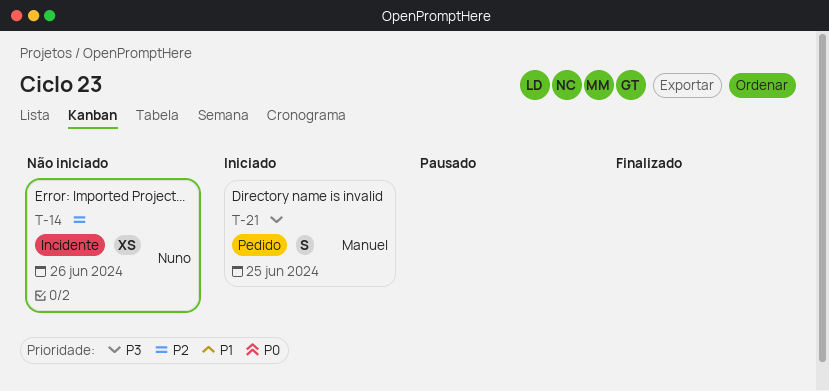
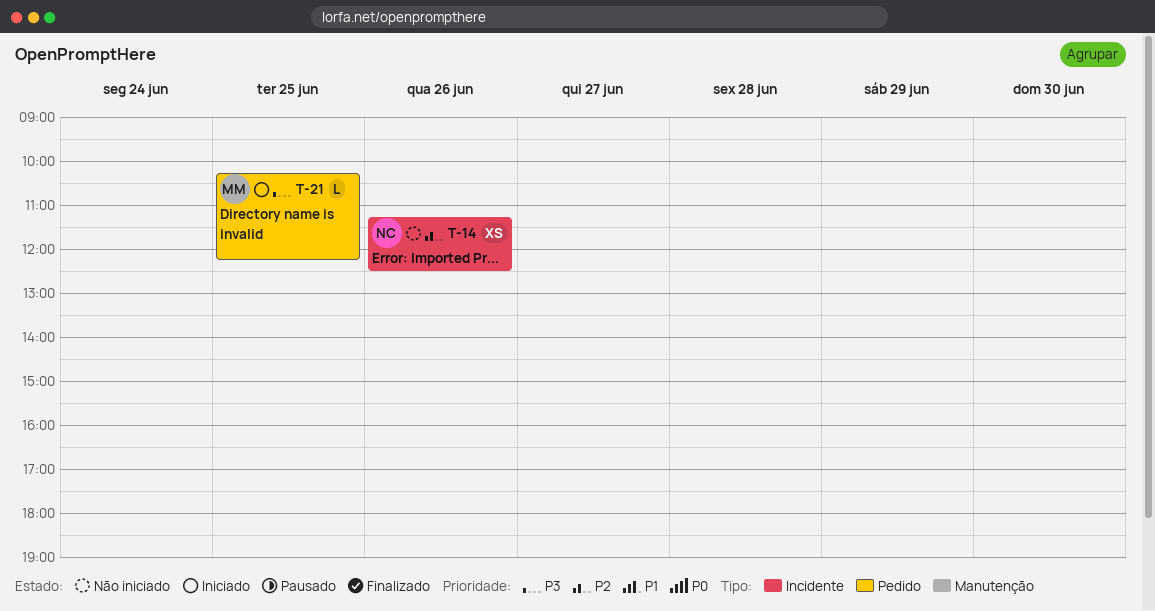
T-21, estimate: S -> L

